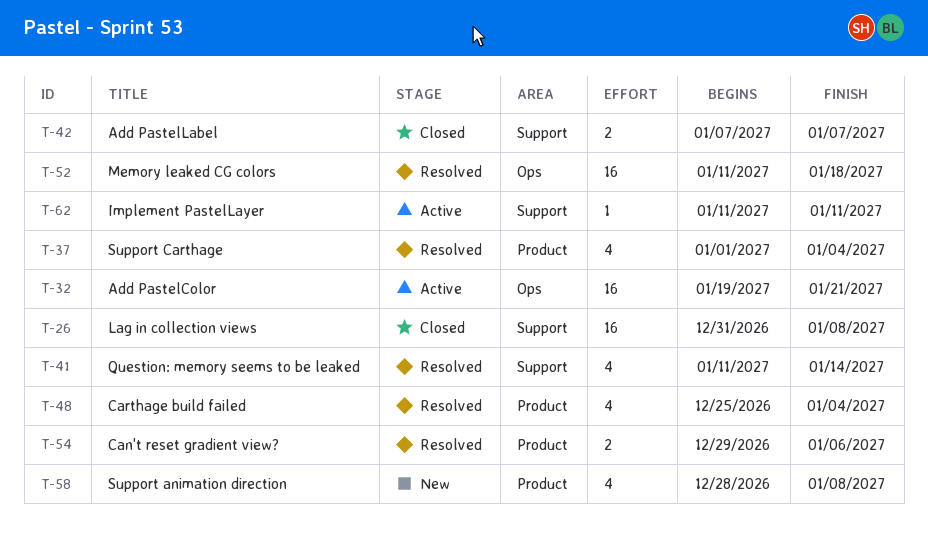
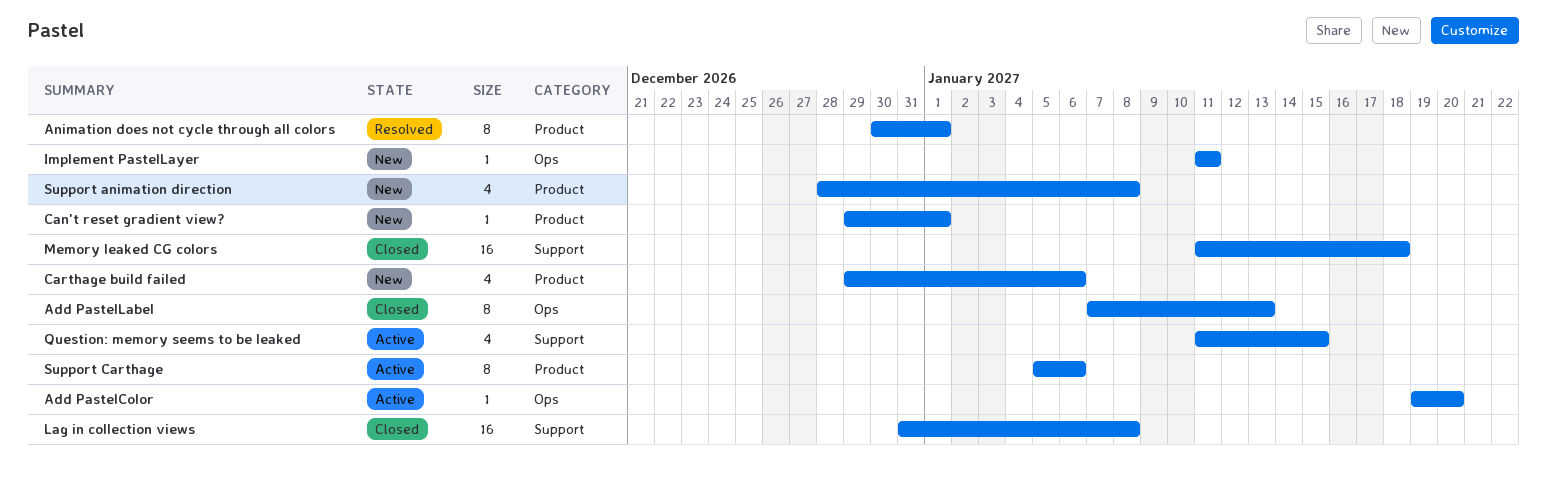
Add PastelColor, estimate: 16 -> 1
Add PastelColor, due: Jan 21 -> Jan 20
Add PastelLabel, label: Support -> Ops
Add PastelLabel, estimate: 2 -> 8
Add PastelLabel, due: Jan 7 -> Jan 13
Animation does not cycle through all colors: none -> present
Can't reset gradient view?, status: Resolved -> New
Can't reset gradient view?, estimate: 2 -> 1
Can't reset gradient view?, due: Jan 6 -> Jan 1
Carthage build failed, status: Resolved -> New
Carthage build failed, start: Dec 25 -> Dec 29
Carthage build failed, due: Jan 4 -> Jan 6
Implement PastelLayer, status: Active -> New
Implement PastelLayer, label: Support -> Ops
Memory leaked CG colors, status: Resolved -> Closed
Memory leaked CG colors, label: Ops -> Support
Question: memory seems to be leaked, status: Resolved -> Active
Question: memory seems to be leaked, due: Jan 14 -> Jan 15
Support Carthage, status: Resolved -> Active
Support Carthage, estimate: 4 -> 8
Support Carthage, start: Jan 1 -> Jan 5
Support Carthage, due: Jan 4 -> Jan 6

